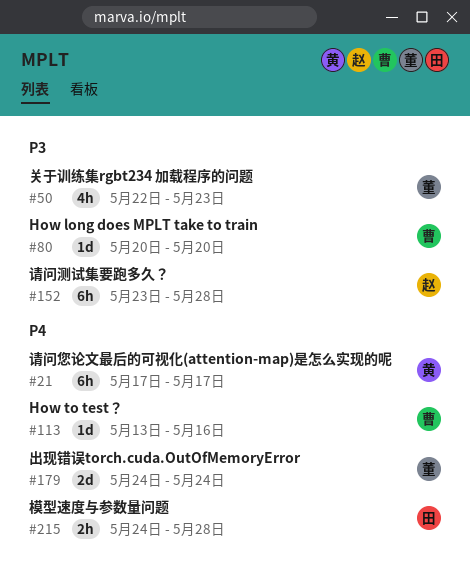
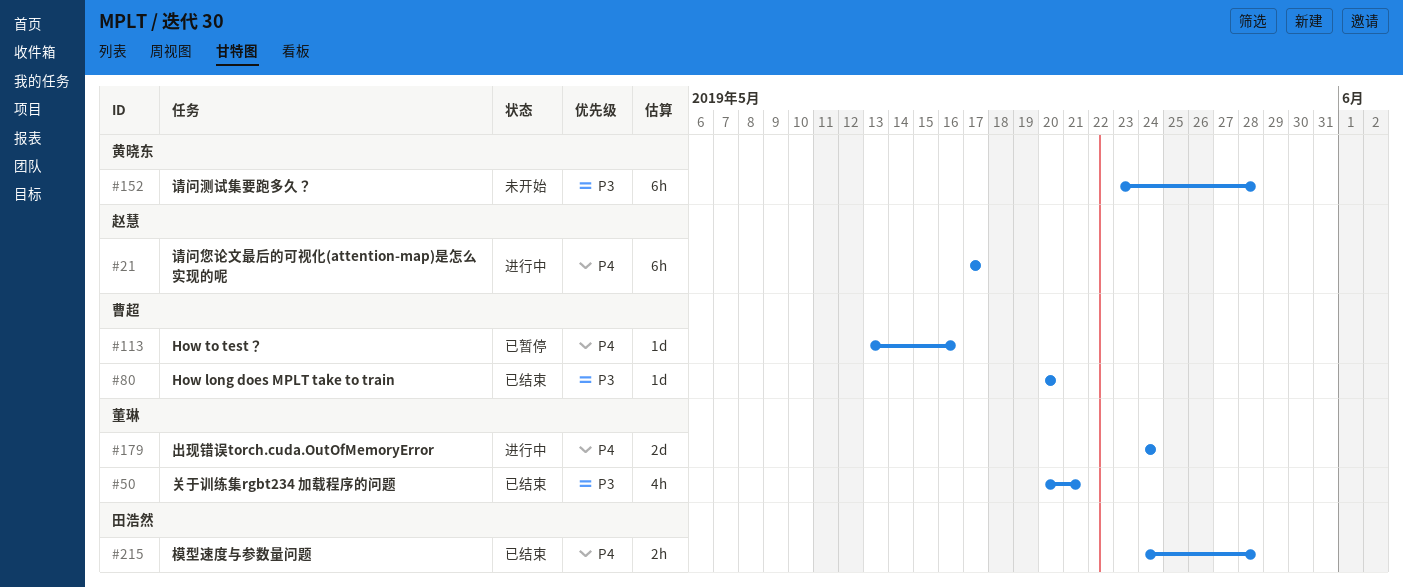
#21, owner: 黄晓东 -> 赵慧
#50, start: May 22 -> May 20
#50, due: May 23 -> May 21
#152, owner: 赵慧 -> 黄晓东

